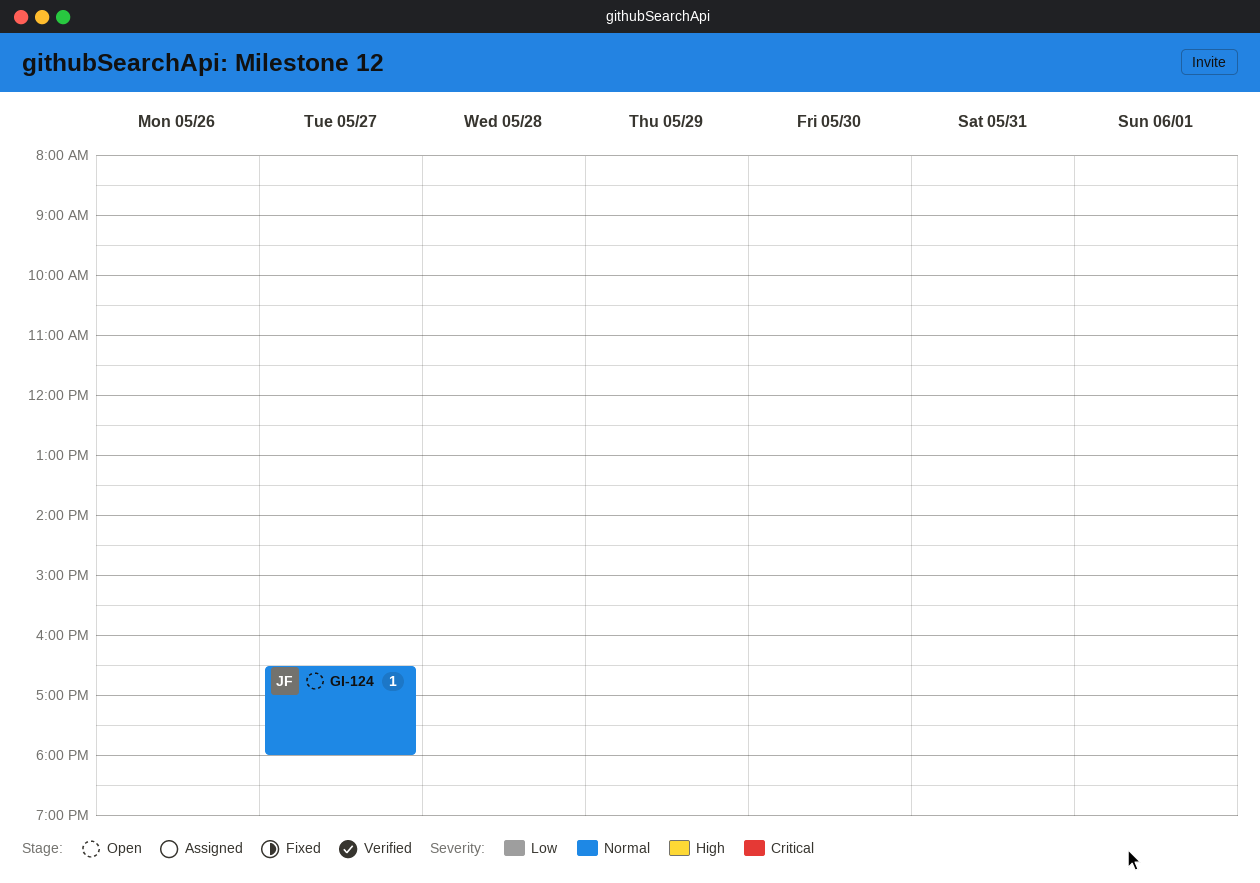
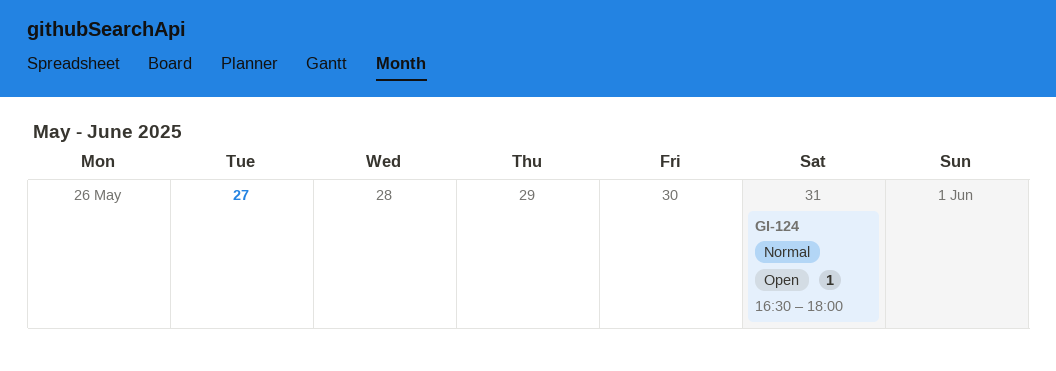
GI-124, day: May 27 -> May 31

